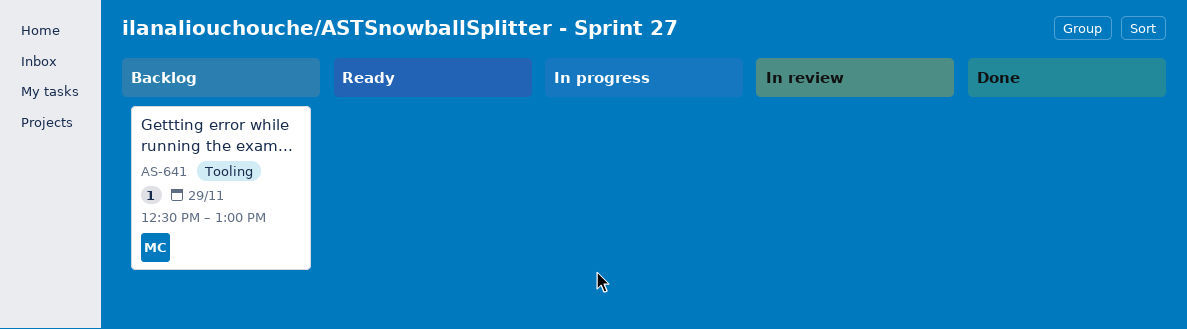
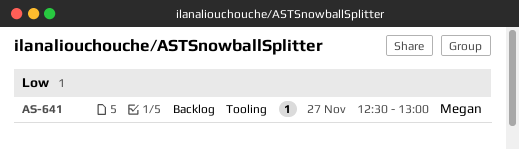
AS-641, day: Nov 29 -> Nov 27

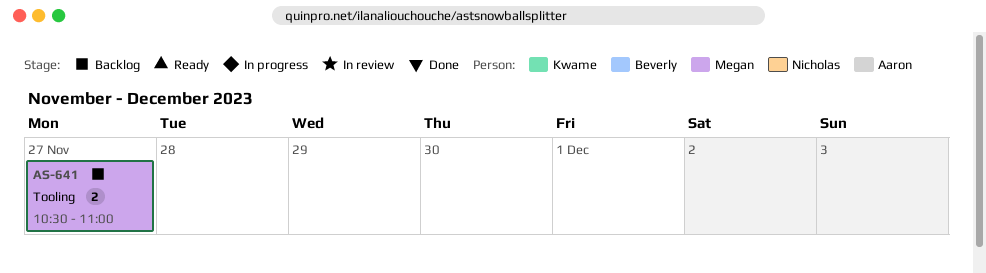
AS-641, estimate: 1 -> 2
AS-641, begins: 12:30 -> 10:30
AS-641, ends: 13:00 -> 11:00

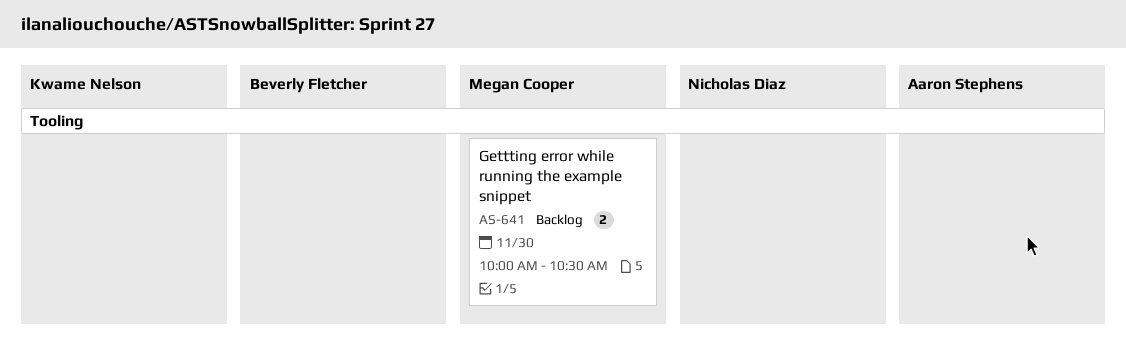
AS-641, day: Nov 27 -> Nov 30
AS-641, begins: 10:30 -> 10:00
AS-641, ends: 11:00 -> 10:30

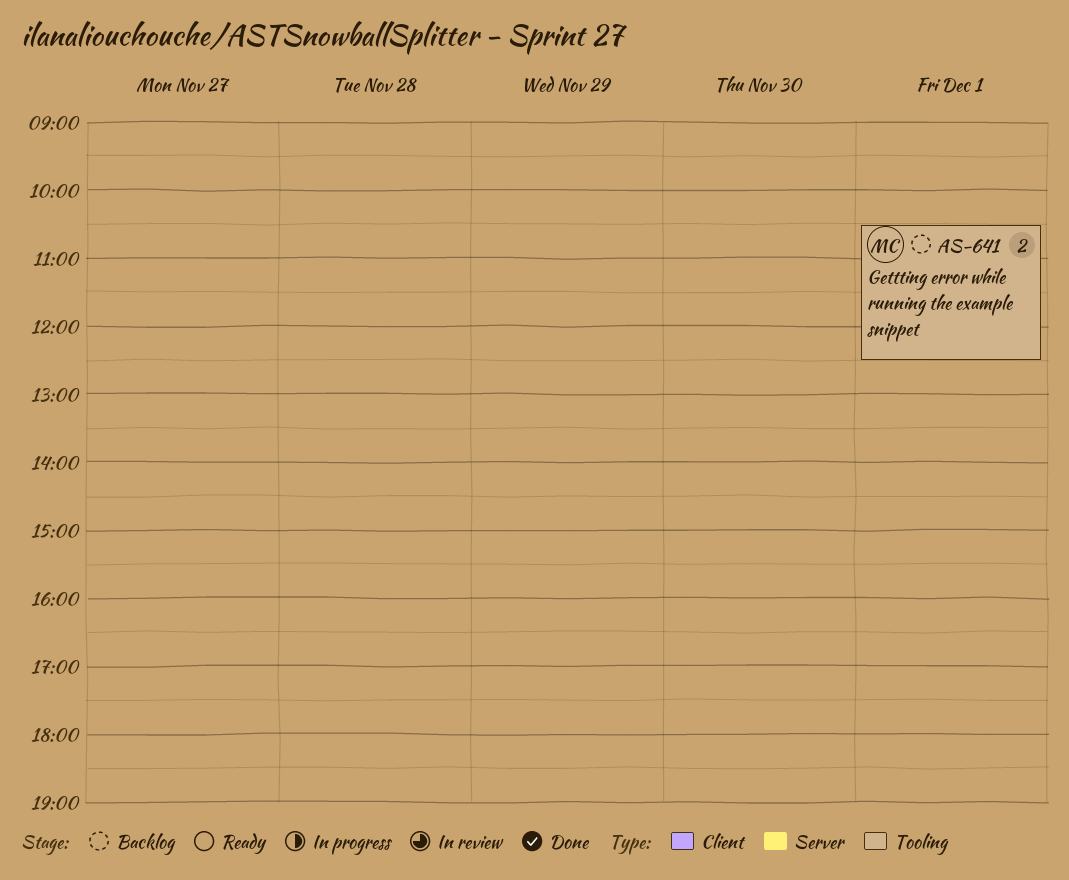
AS-641, day: Nov 30 -> Dec 1
AS-641, begins: 10:00 -> 10:30
AS-641, ends: 10:30 -> 12:30

